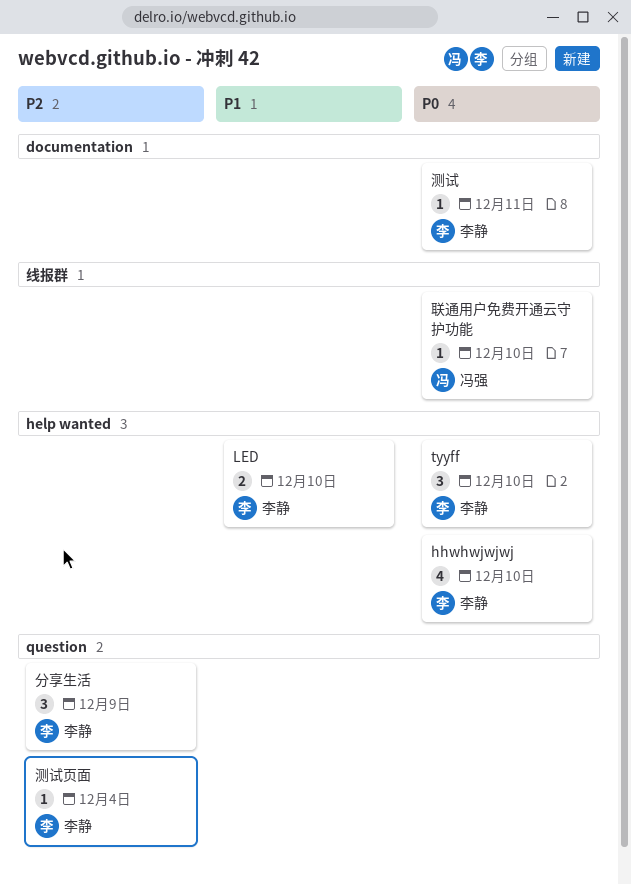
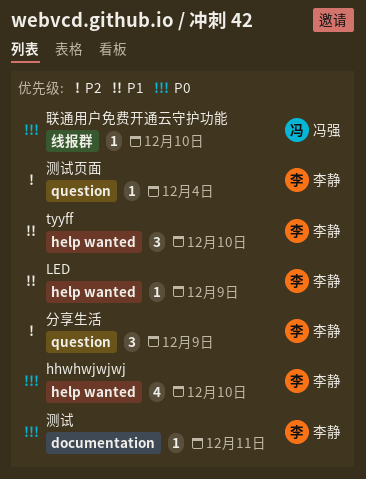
LED, estimate: 2 -> 1
LED, due: Dec 10 -> Dec 9
tyyff, priority: P0 -> P1

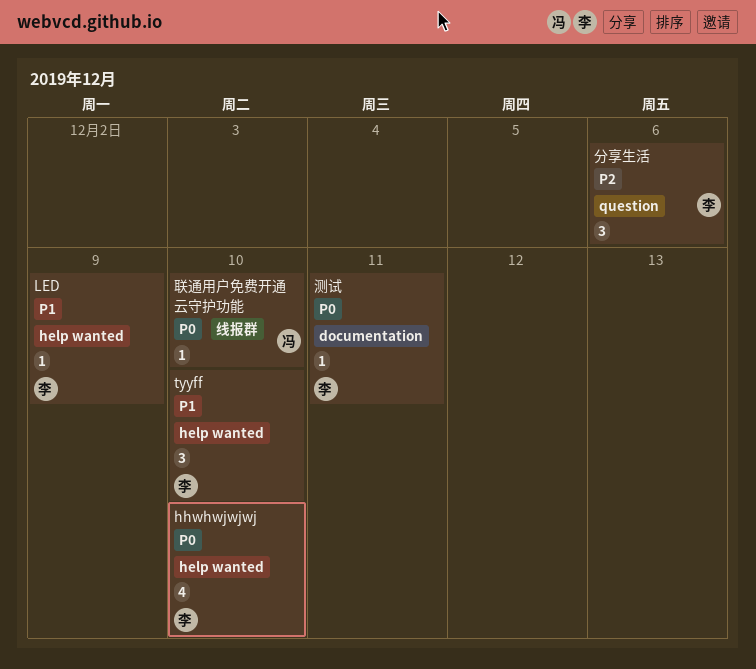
分享生活, due: Dec 9 -> Dec 6
测试页面: present -> none

